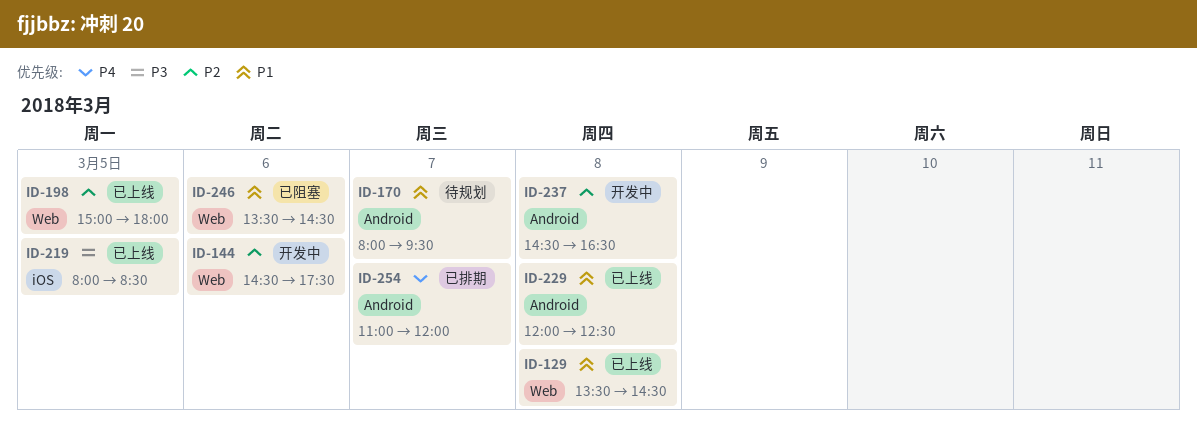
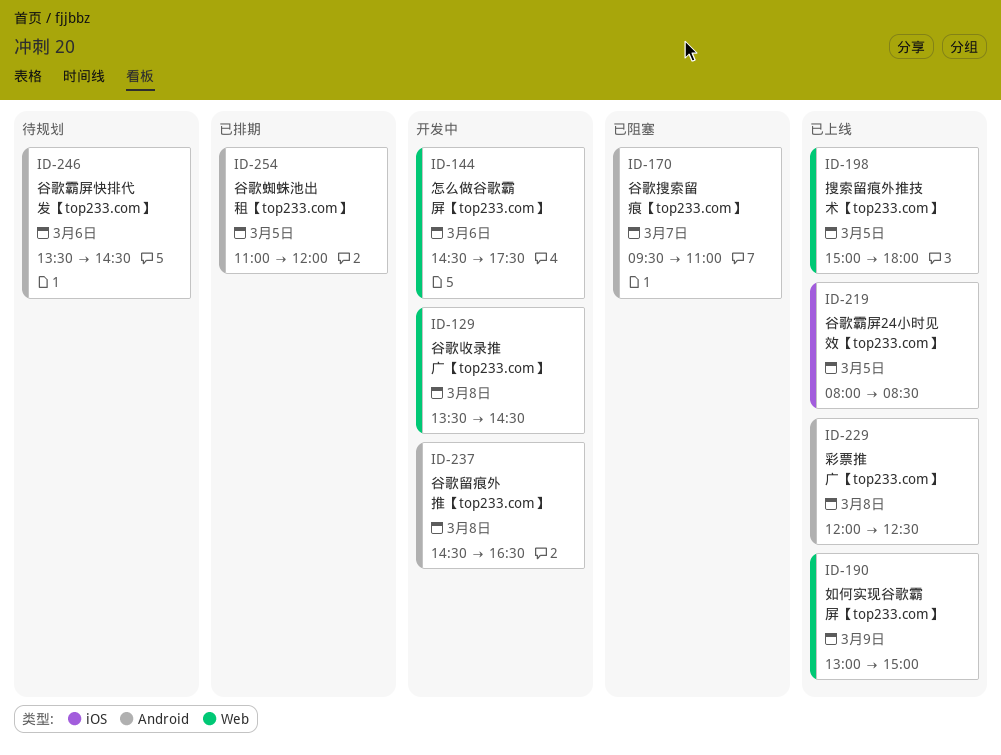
ID-129, status: 已上线 -> 开发中
ID-170, status: 待规划 -> 已阻塞
ID-170, begins: 08:00 -> 09:30
ID-170, ends: 09:30 -> 11:00
ID-190: none -> present
ID-246, status: 已阻塞 -> 待规划
ID-246, label: Web -> Android
ID-254, day: Mar 7 -> Mar 5

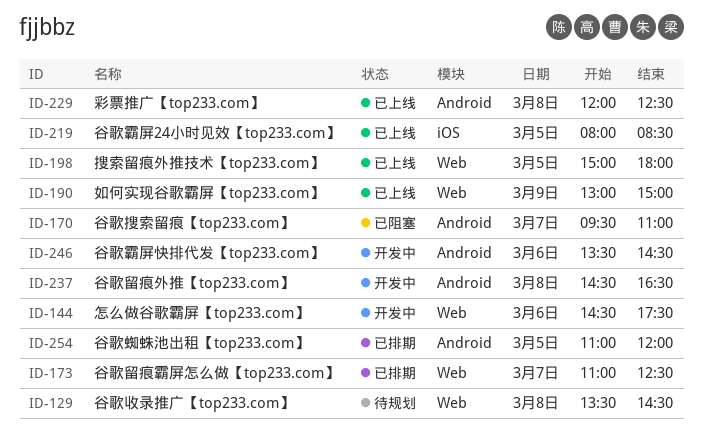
ID-129, status: 开发中 -> 待规划
ID-173: none -> present
ID-246, status: 待规划 -> 开发中

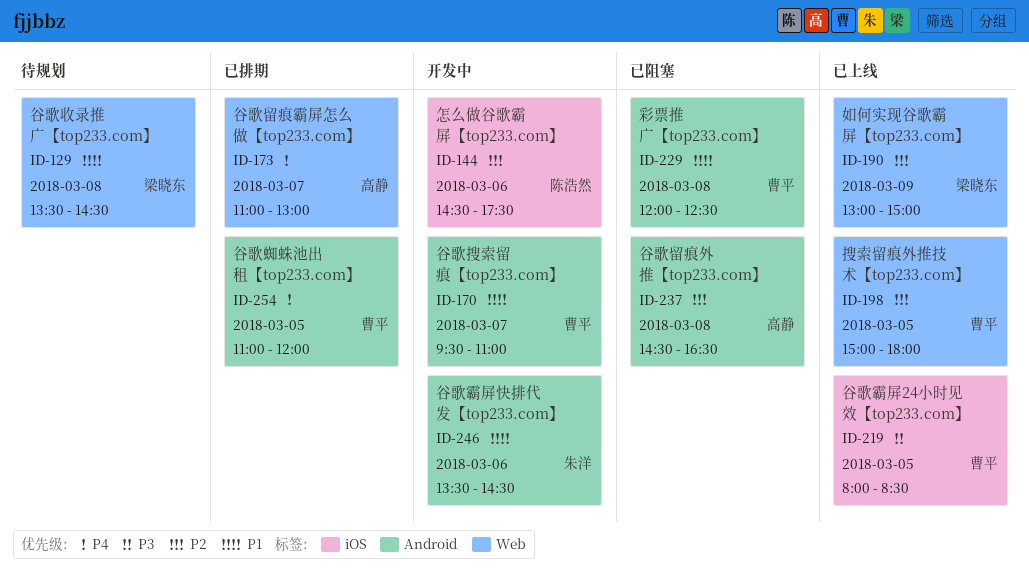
ID-144, label: Web -> iOS
ID-170, status: 已阻塞 -> 开发中
ID-173, ends: 12:30 -> 13:00
ID-229, status: 已上线 -> 已阻塞
ID-237, status: 开发中 -> 已阻塞

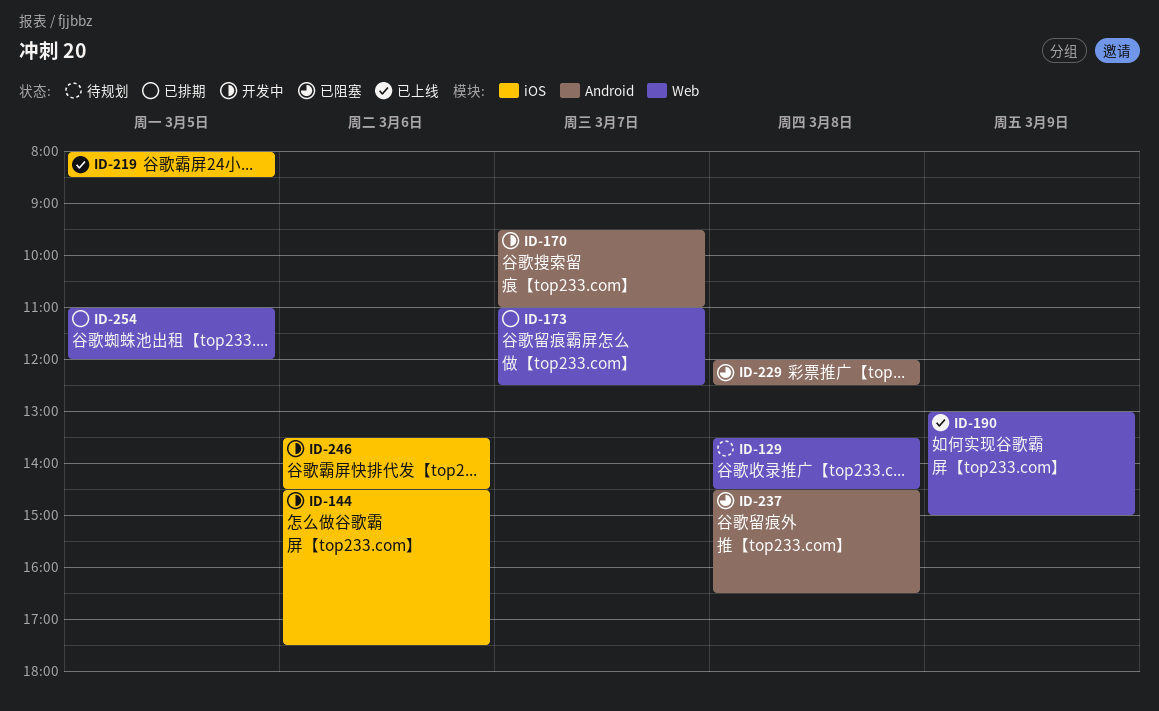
ID-173, ends: 13:00 -> 12:30
ID-198: present -> none
ID-246, label: Android -> iOS
ID-254, label: Android -> Web

